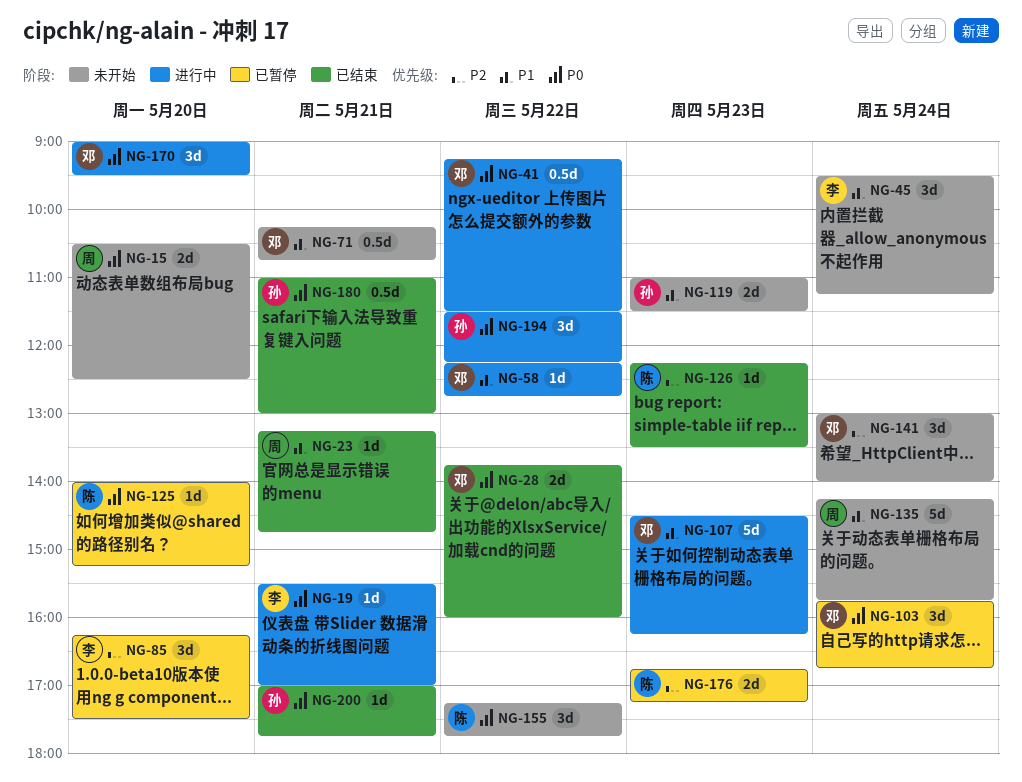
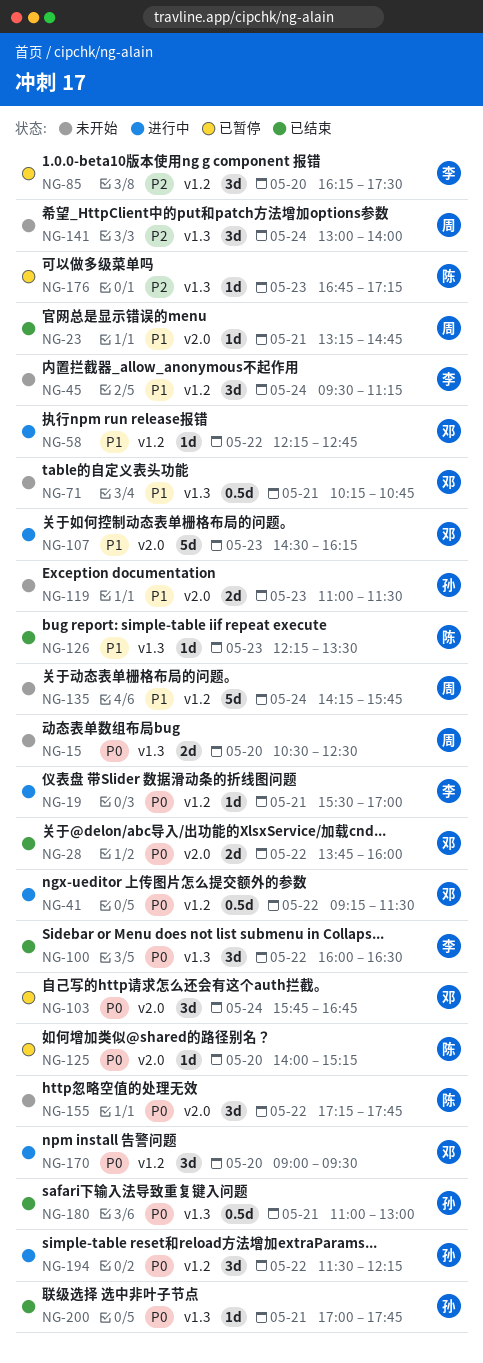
NG-100: none -> present
NG-126, priority: P2 -> P1
NG-141, owner: 邓 -> 周
NG-176, estimate: 2d -> 1d

